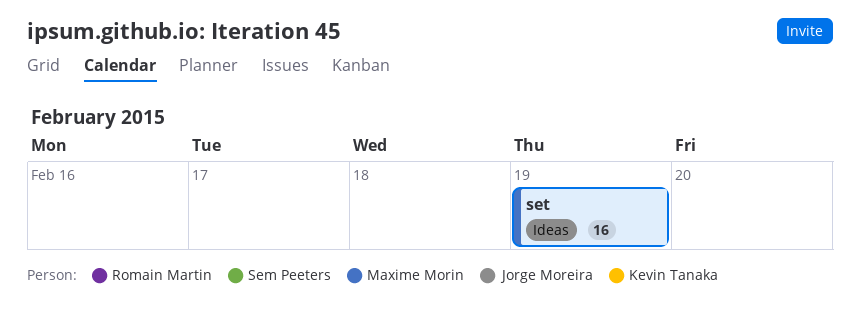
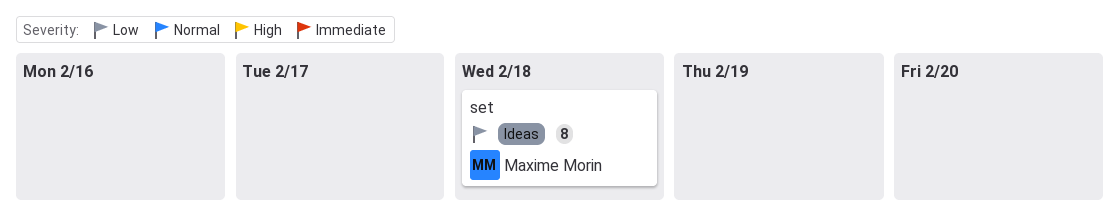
set, estimate: 16 -> 8
set, due: Feb 19 -> Feb 18

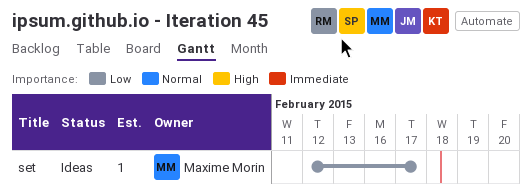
set, estimate: 8 -> 1
set, due: Feb 18 -> Feb 17

